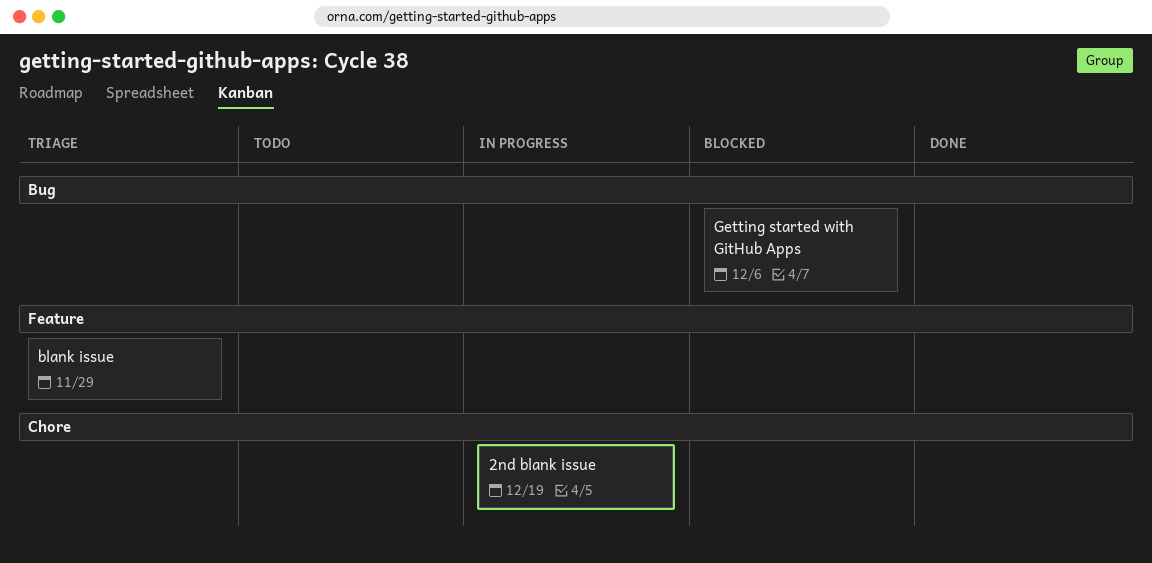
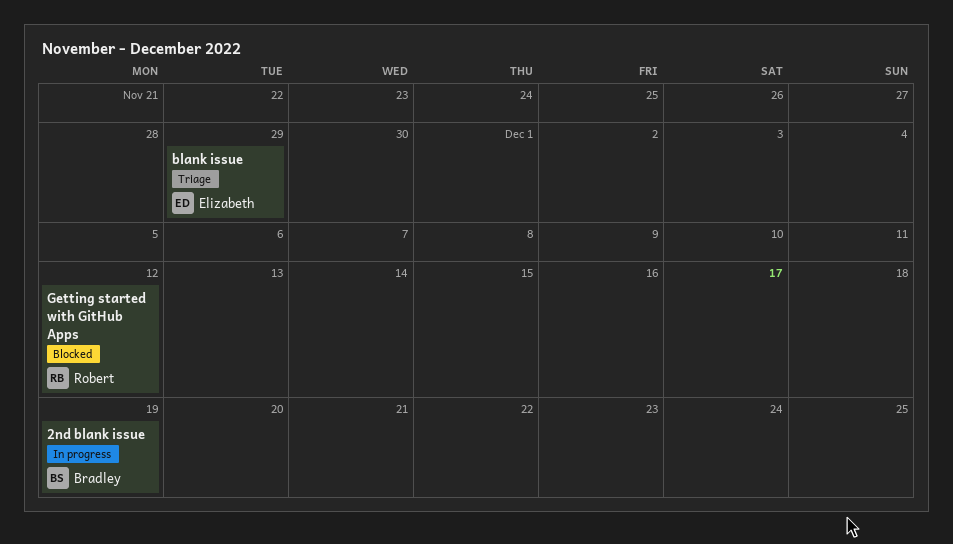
Getting started with GitHub Apps, due: Dec 6 -> Dec 12

